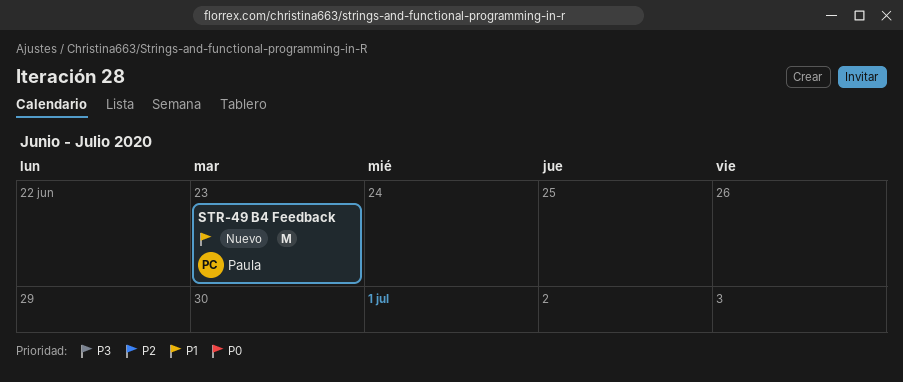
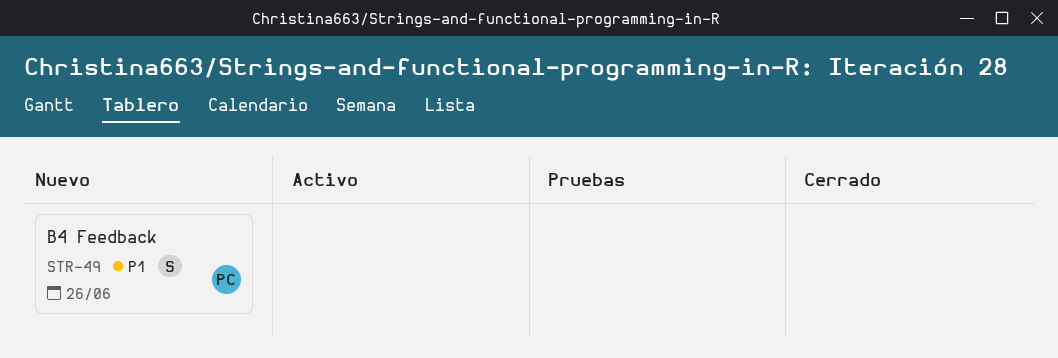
STR-49, estimate: M -> S
STR-49, due: Jun 23 -> Jun 26

